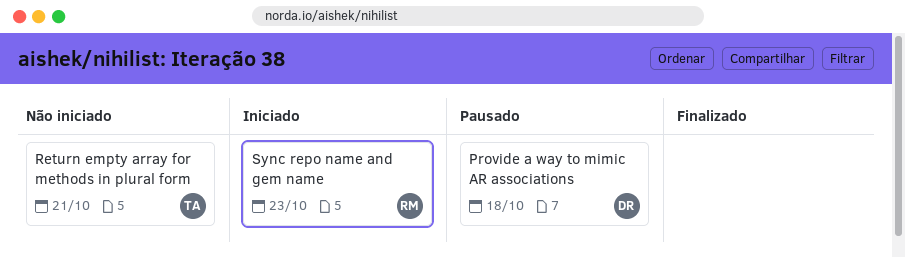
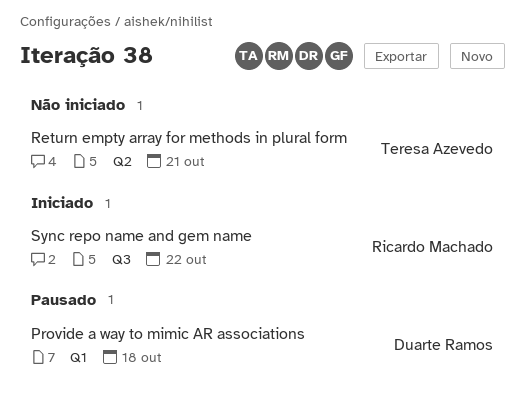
Sync repo name and gem name, due: Oct 23 -> Oct 22

